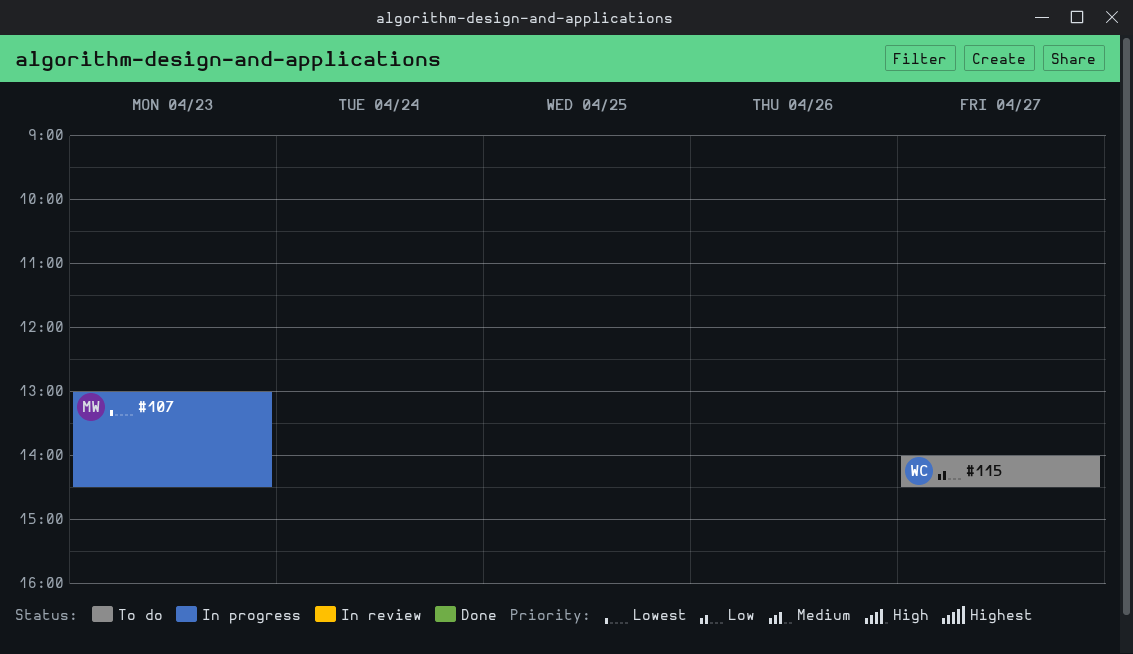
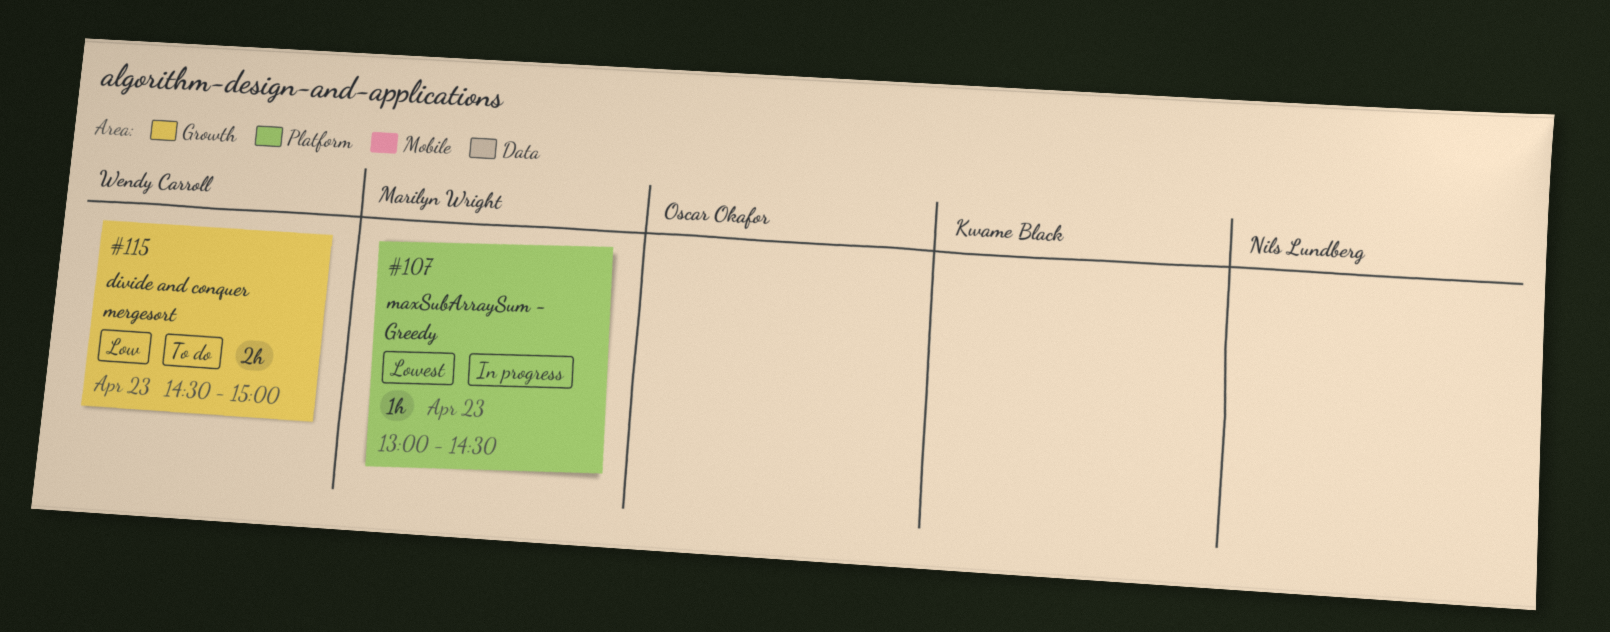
#115, day: Apr 27 -> Apr 23
#115, begins: 14:00 -> 14:30
#115, ends: 14:30 -> 15:00

